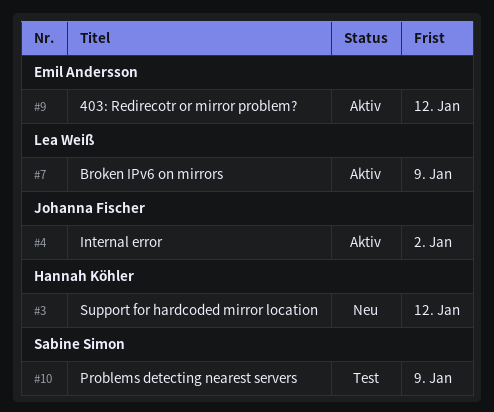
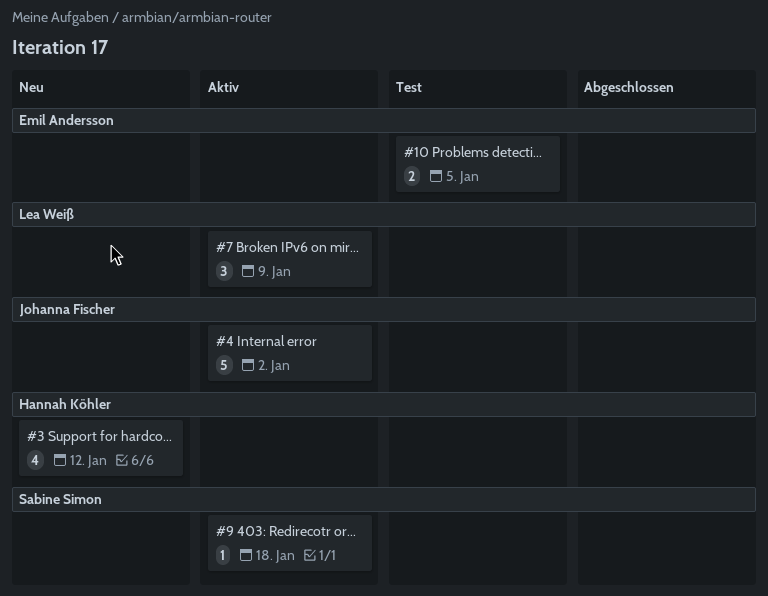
#9, owner: Emil Andersson -> Sabine Simon
#9, due: Jan 12 -> Jan 18
#10, owner: Sabine Simon -> Emil Andersson
#10, due: Jan 9 -> Jan 5

